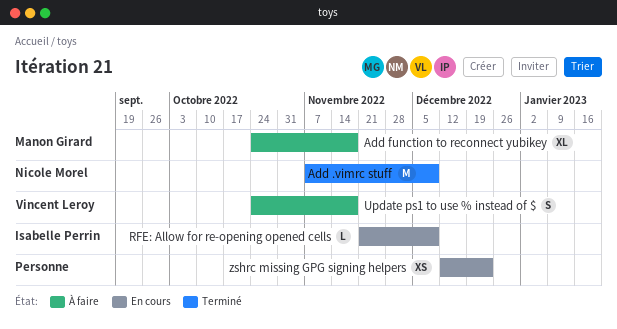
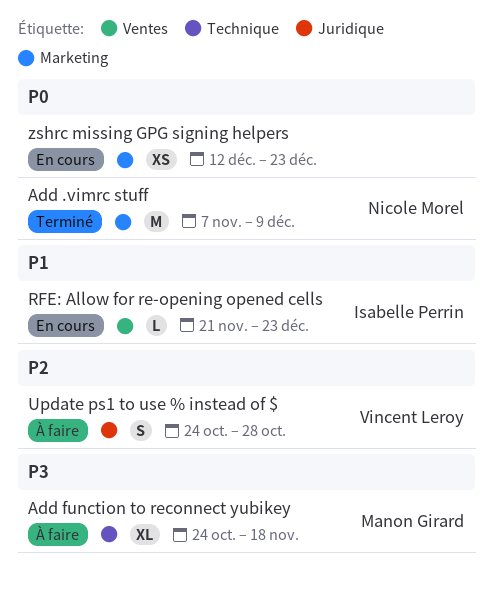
RFE: Allow for re-opening opened cells, due: Dec 9 -> Dec 23
Update ps1 to use % instead of $, due: Nov 18 -> Oct 28

